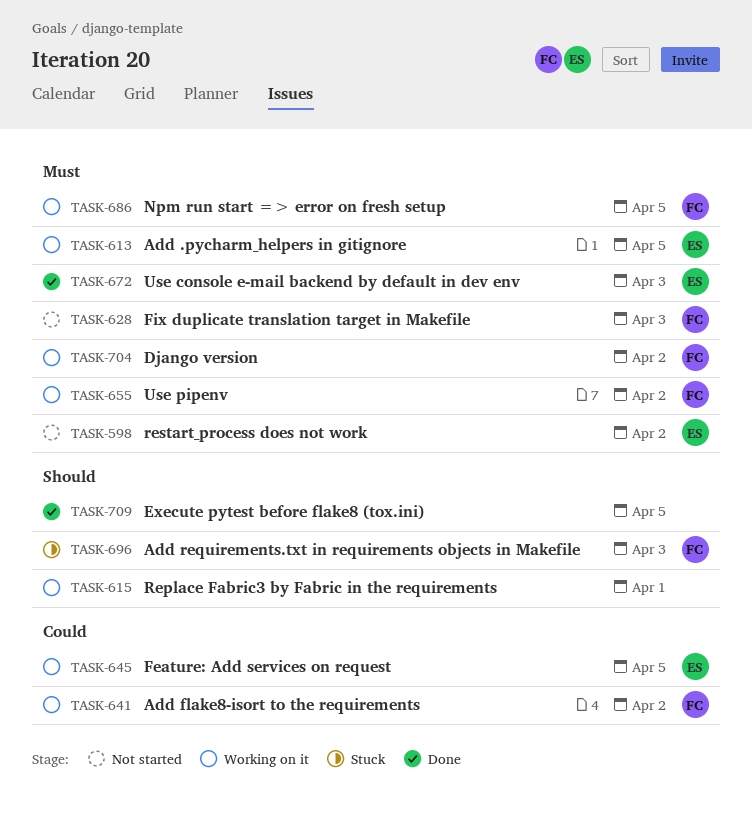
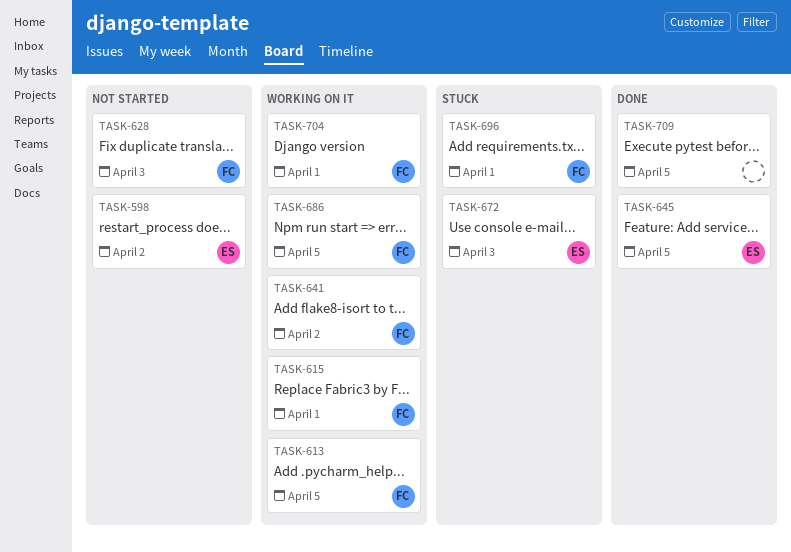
TASK-613, owner: ES -> FC
TASK-615, owner: none -> FC
TASK-645, status: Working on it -> Done
TASK-655: present -> none
TASK-672, status: Done -> Stuck
TASK-696, due: Apr 3 -> Apr 1
TASK-704, due: Apr 2 -> Apr 1

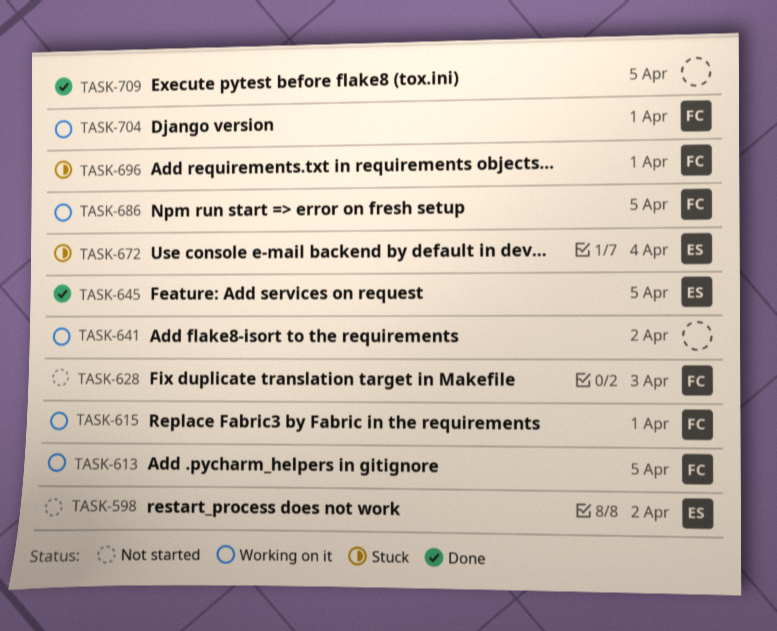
TASK-641, owner: FC -> none
TASK-672, due: Apr 3 -> Apr 4

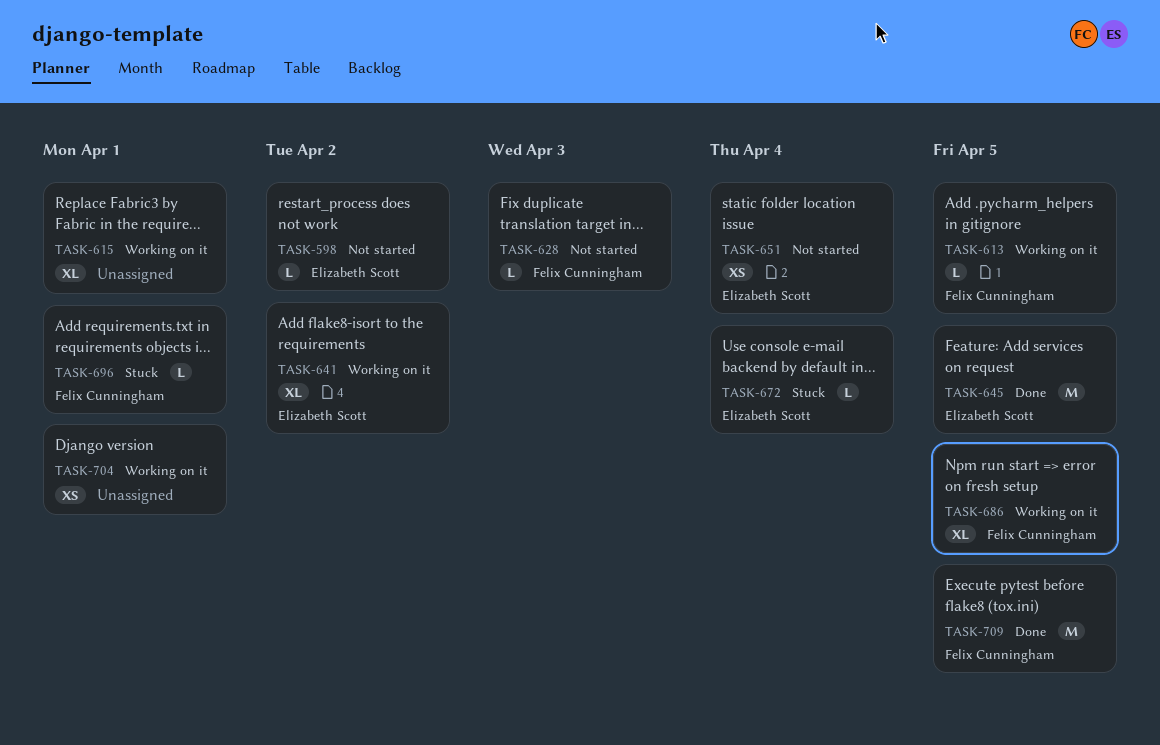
TASK-615, owner: Felix Cunningham -> none
TASK-641, owner: none -> Elizabeth Scott
TASK-651: none -> present
TASK-704, owner: Felix Cunningham -> none
TASK-709, owner: none -> Felix Cunningham

